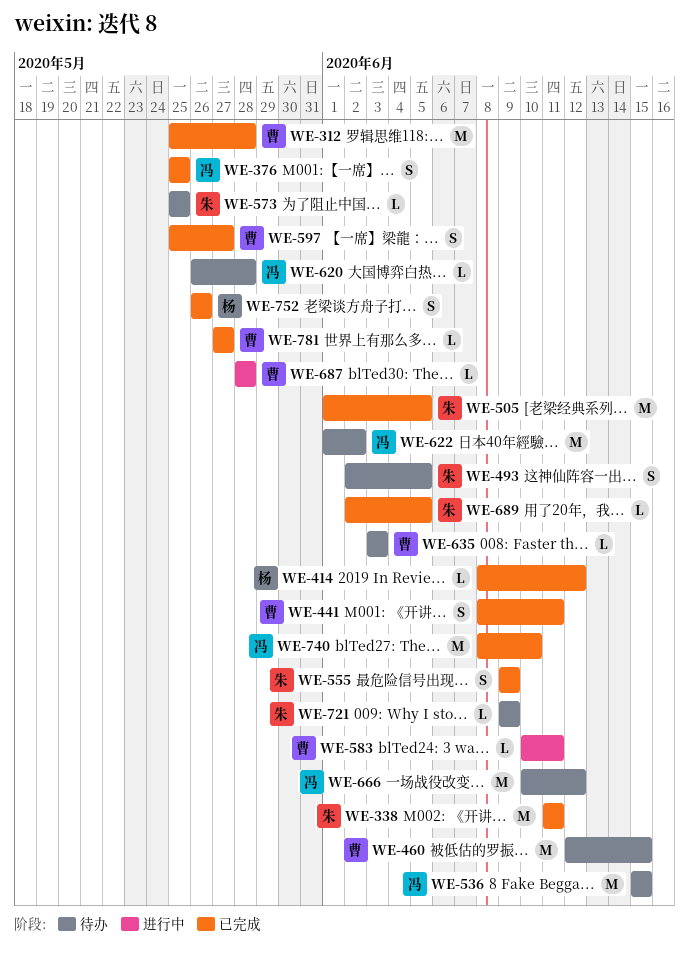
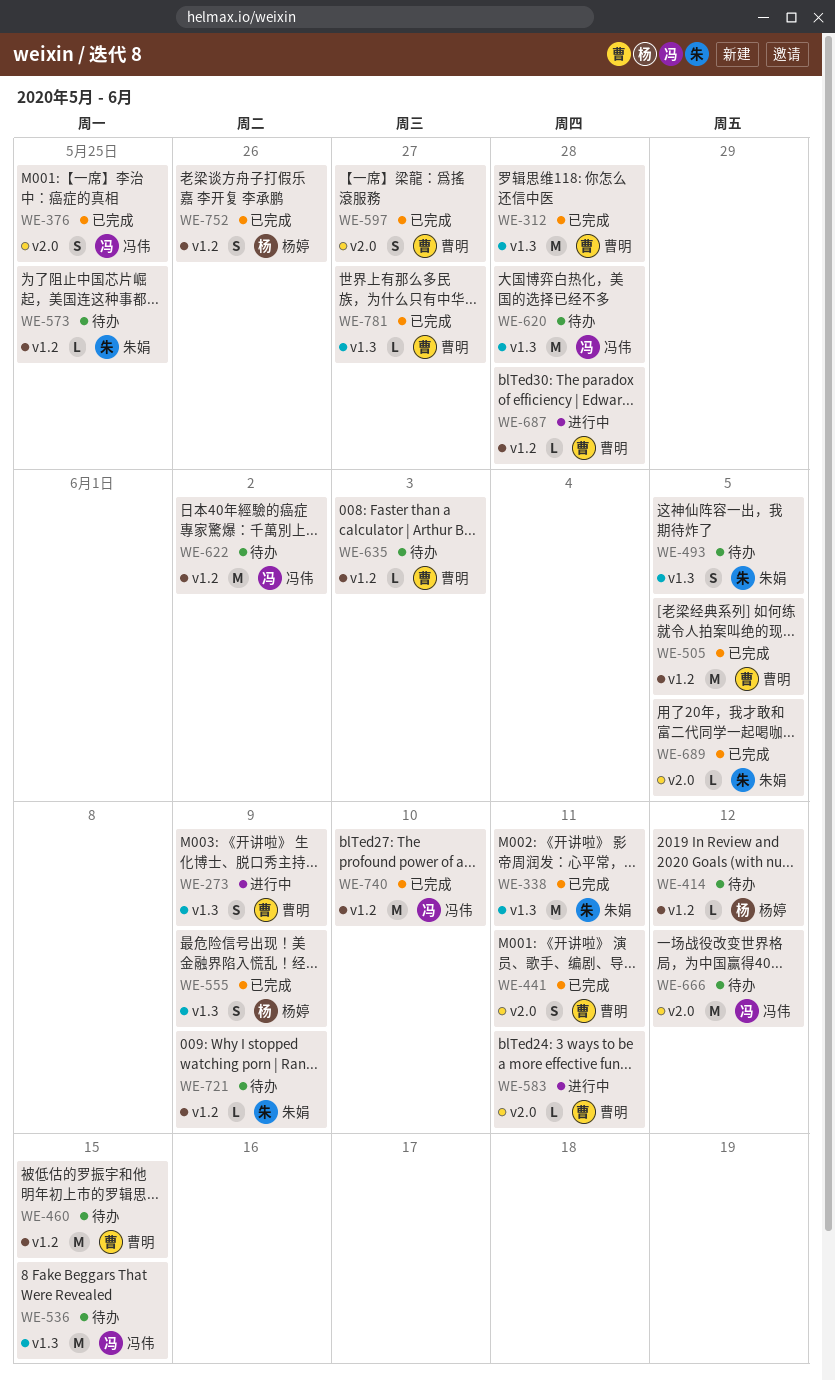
WE-273: none -> present
WE-414, status: 已完成 -> 待办
WE-505, owner: 朱娟 -> 曹明
WE-555, owner: 朱娟 -> 杨婷
WE-620, estimate: L -> M

